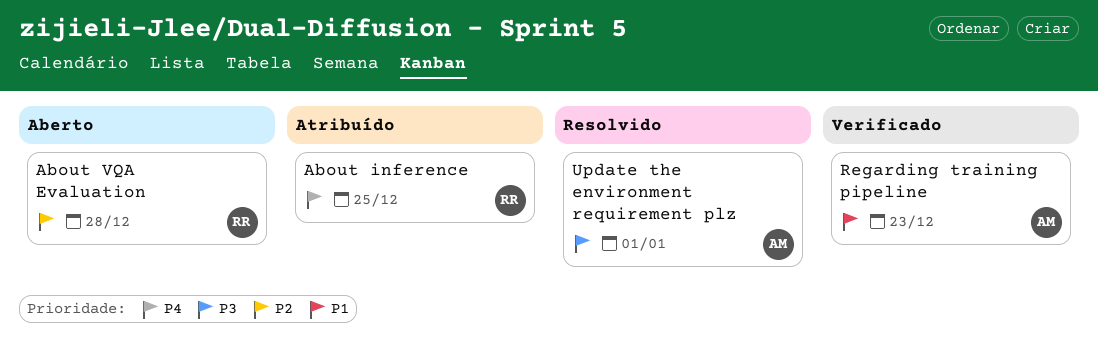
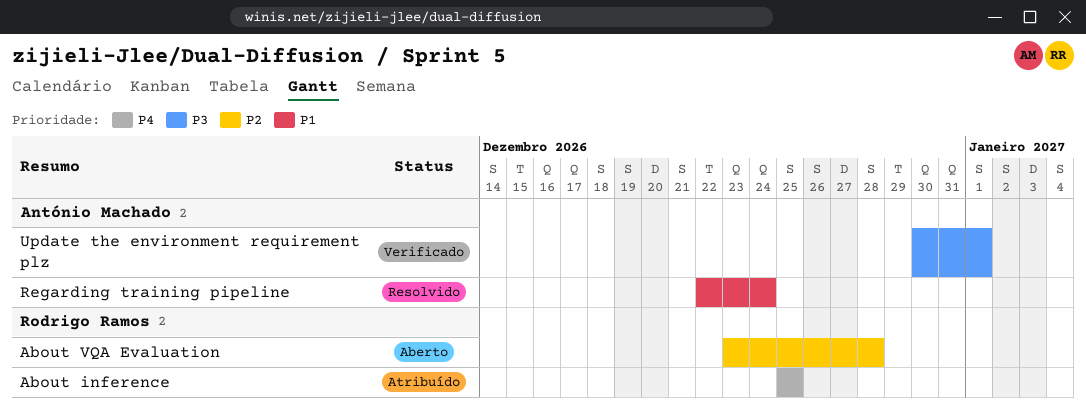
Regarding training pipeline, status: Verificado -> Resolvido
Regarding training pipeline, due: Dec 23 -> Dec 24
Update the environment requirement plz, status: Resolvido -> Verificado

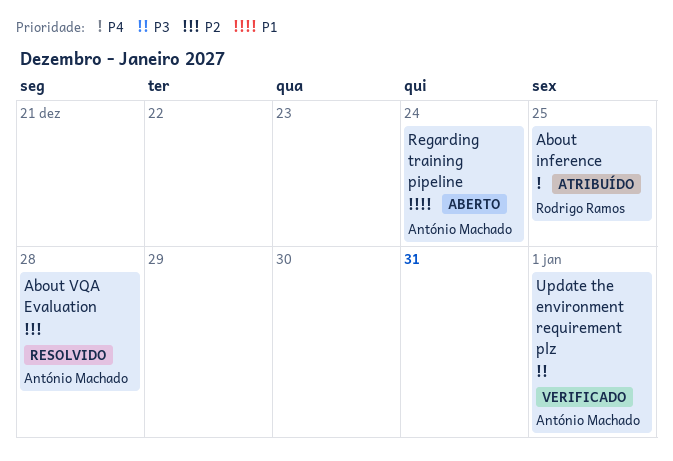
About VQA Evaluation, status: Aberto -> Resolvido
About VQA Evaluation, owner: Rodrigo Ramos -> António Machado
Regarding training pipeline, status: Resolvido -> Aberto

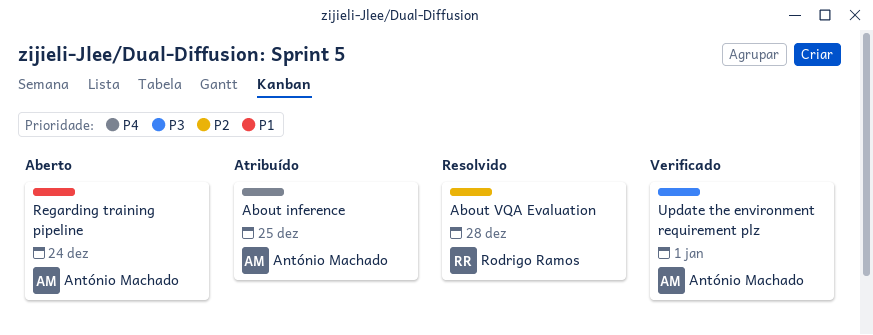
About inference, owner: Rodrigo Ramos -> António Machado
About VQA Evaluation, owner: António Machado -> Rodrigo Ramos

